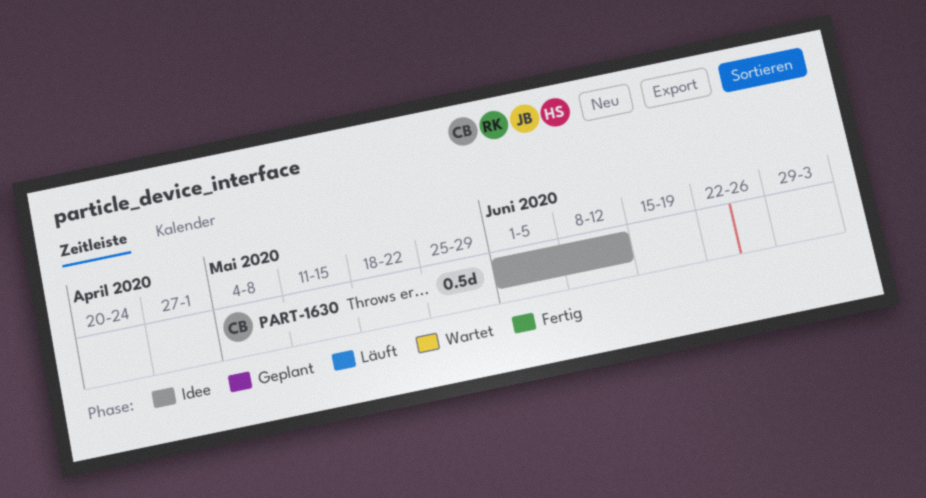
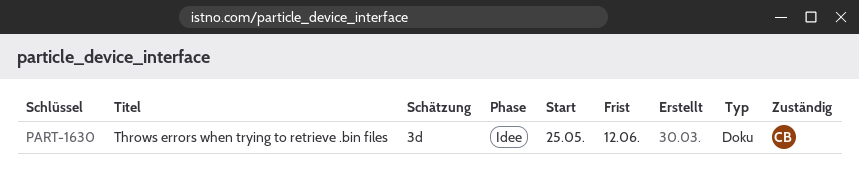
PART-1630, estimate: 0.5d -> 3d
PART-1630, start: Jun 1 -> May 25

